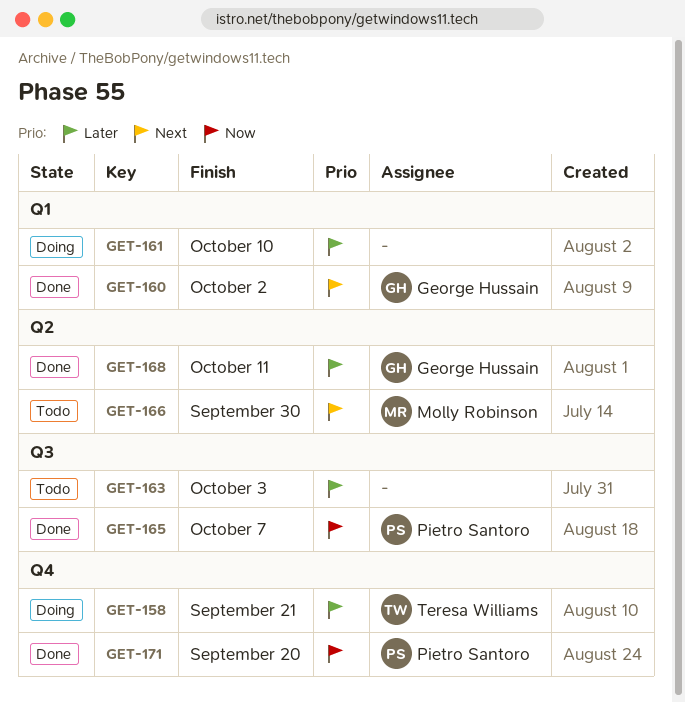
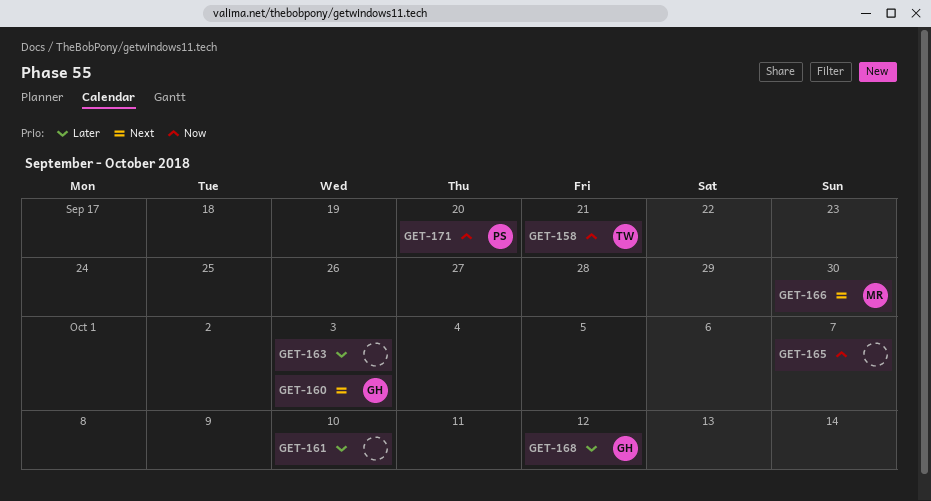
GET-158, priority: Later -> Now
GET-160, due: Oct 2 -> Oct 3
GET-165, owner: Pietro Santoro -> none
GET-168, due: Oct 11 -> Oct 12

